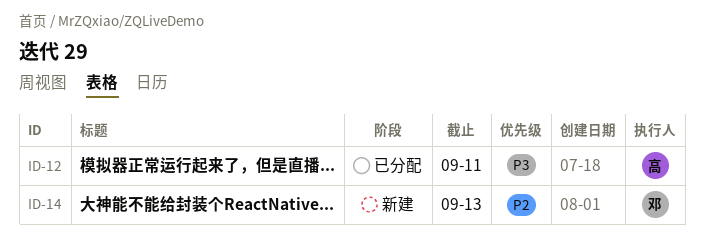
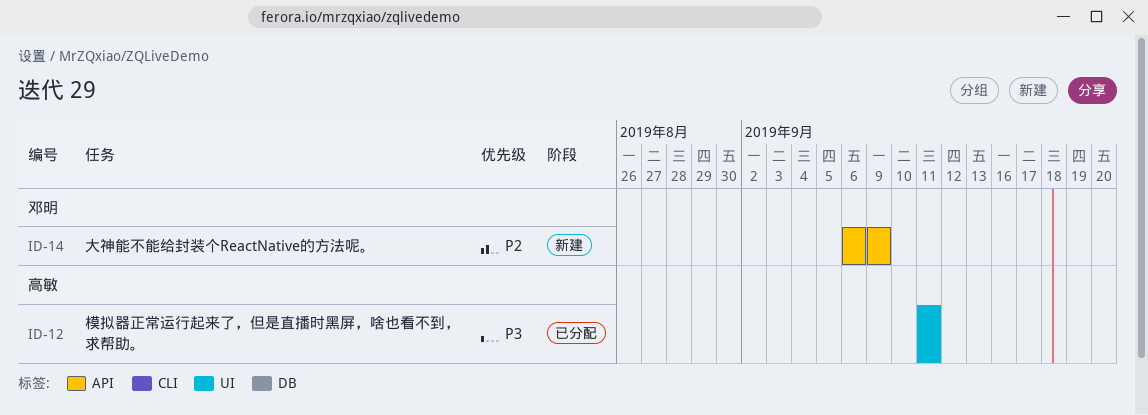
ID-14, due: Sep 13 -> Sep 9

